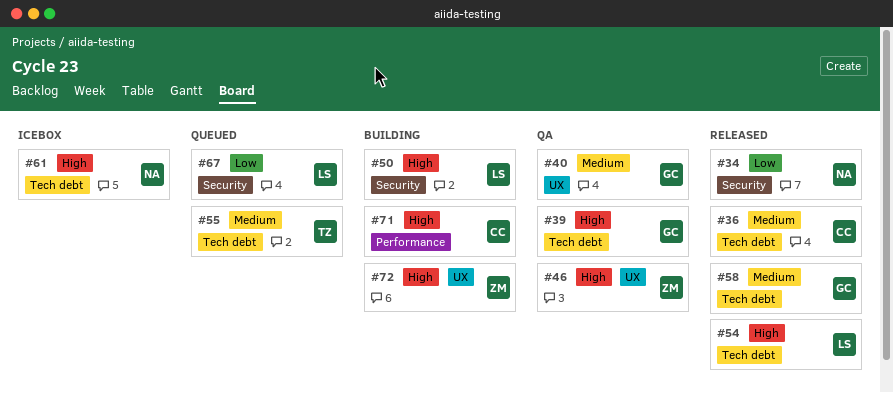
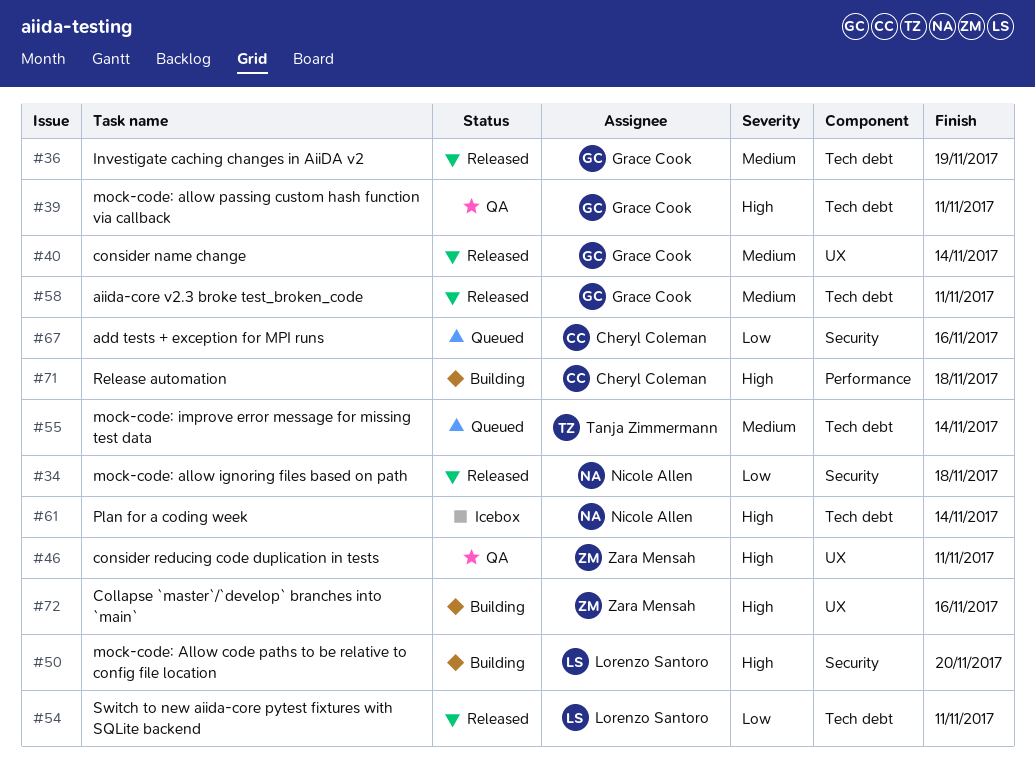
#36, owner: Cheryl Coleman -> Grace Cook
#40, status: QA -> Released
#54, priority: High -> Low
#67, owner: Lorenzo Santoro -> Cheryl Coleman

